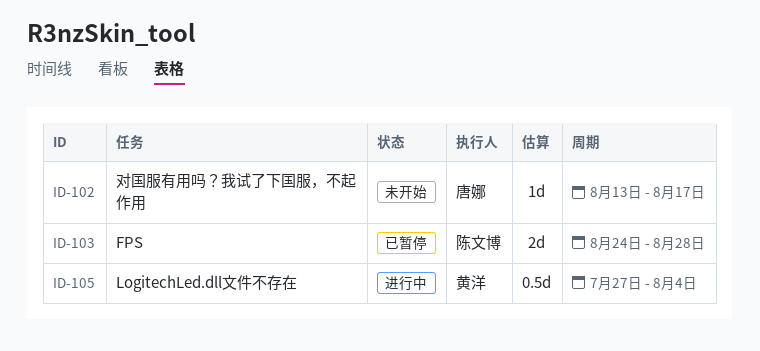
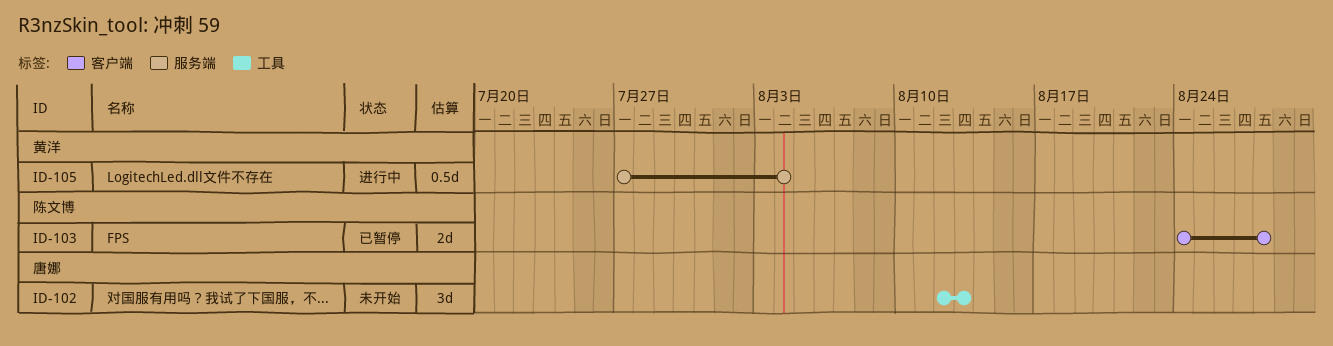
ID-102, estimate: 1d -> 3d
ID-102, start: Aug 13 -> Aug 12
ID-102, due: Aug 17 -> Aug 13

